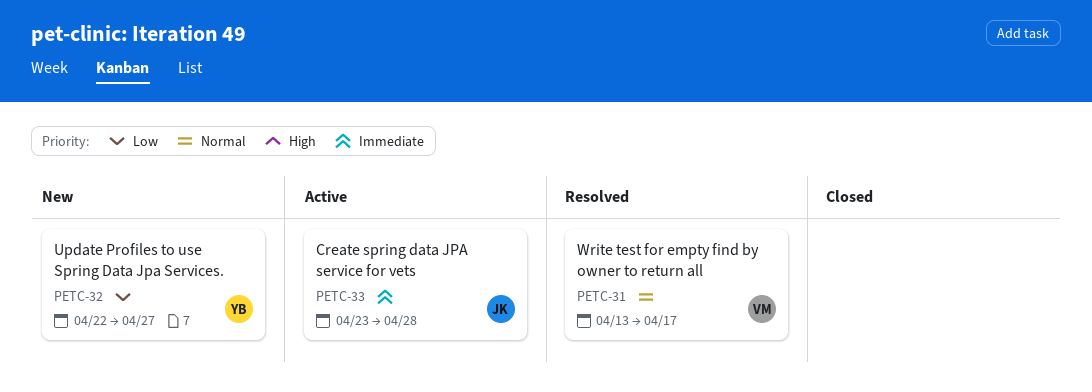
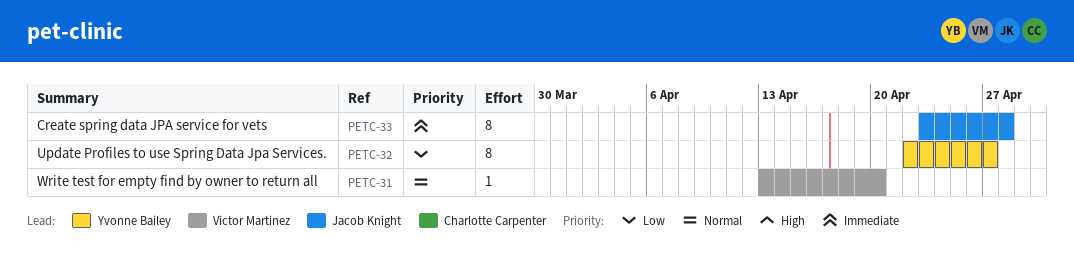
PETC-31, due: Apr 17 -> Apr 20

